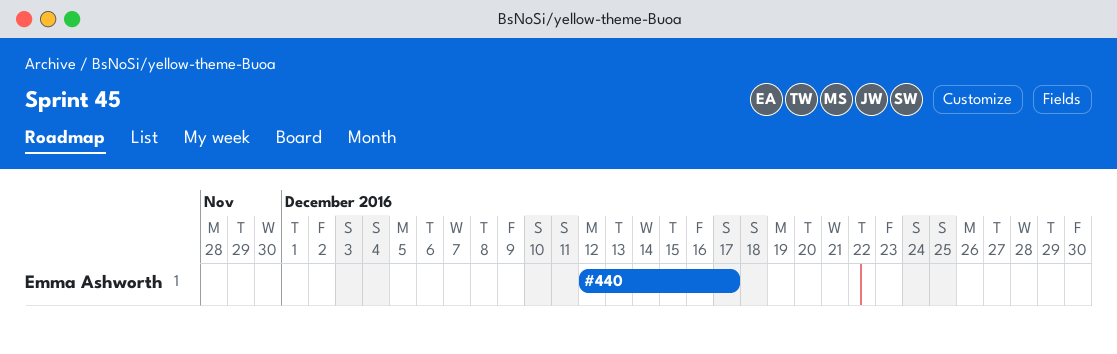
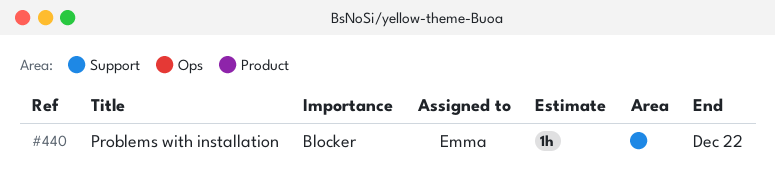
#440, due: Dec 17 -> Dec 22

